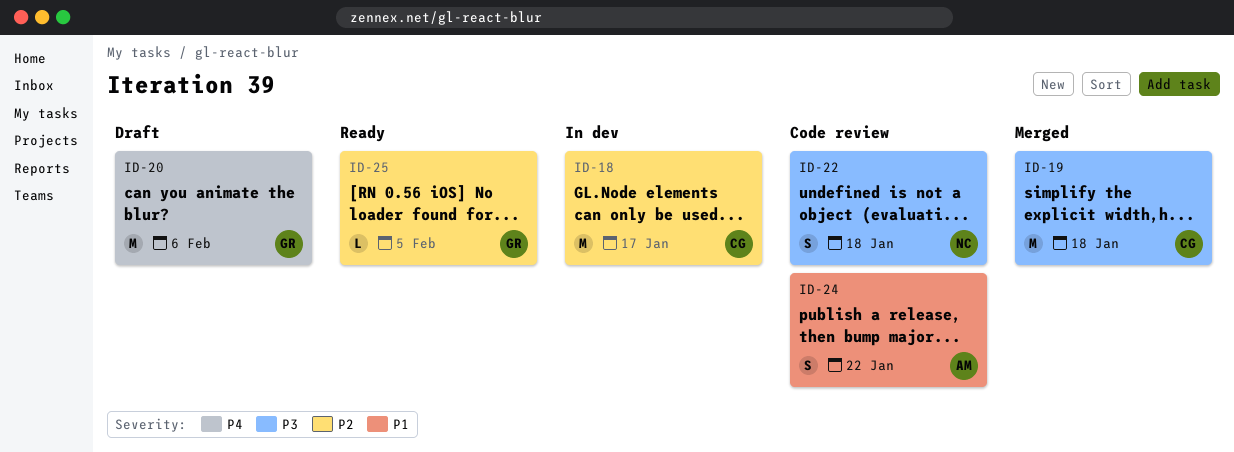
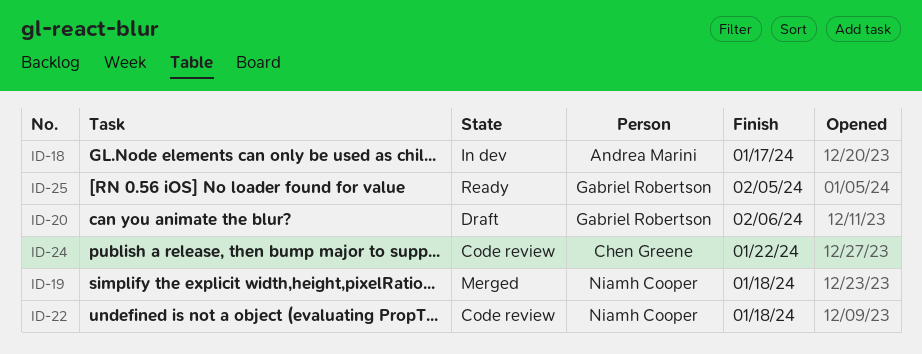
ID-18, owner: Chen Greene -> Andrea Marini
ID-19, owner: Chen Greene -> Niamh Cooper
ID-24, owner: Andrea Marini -> Chen Greene

